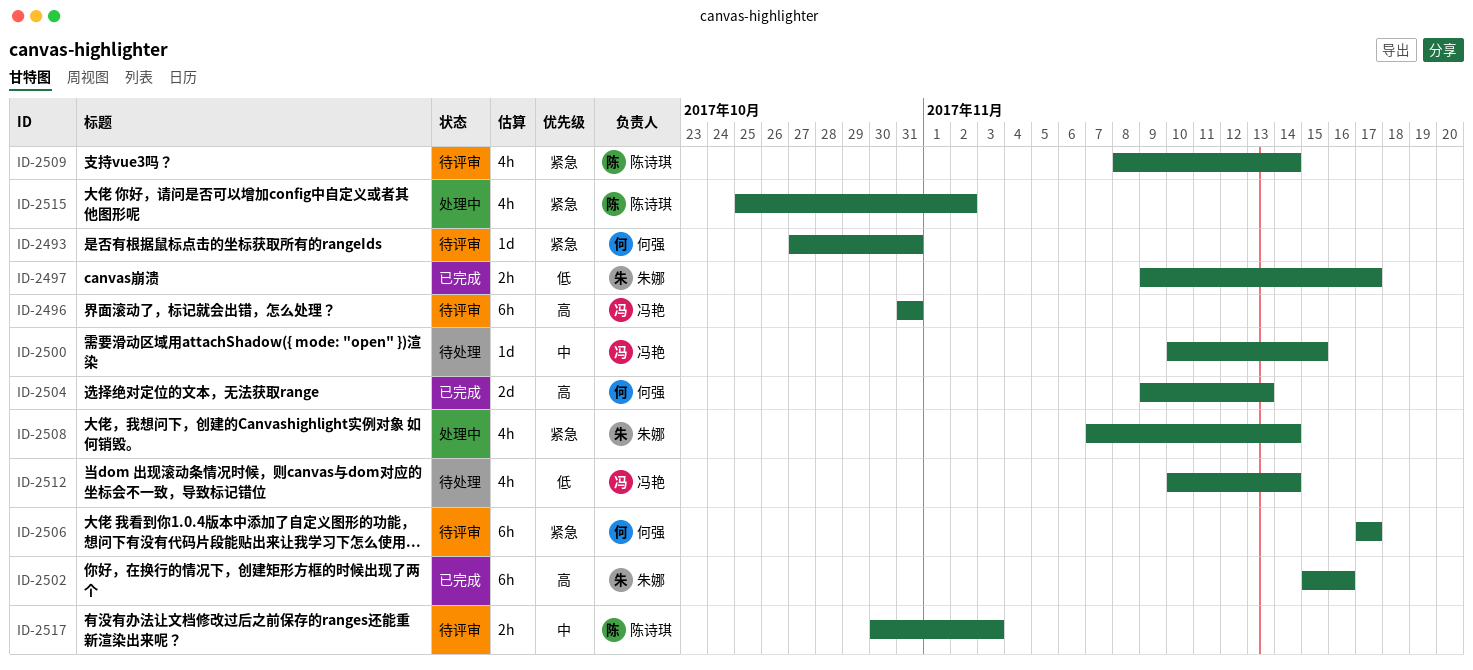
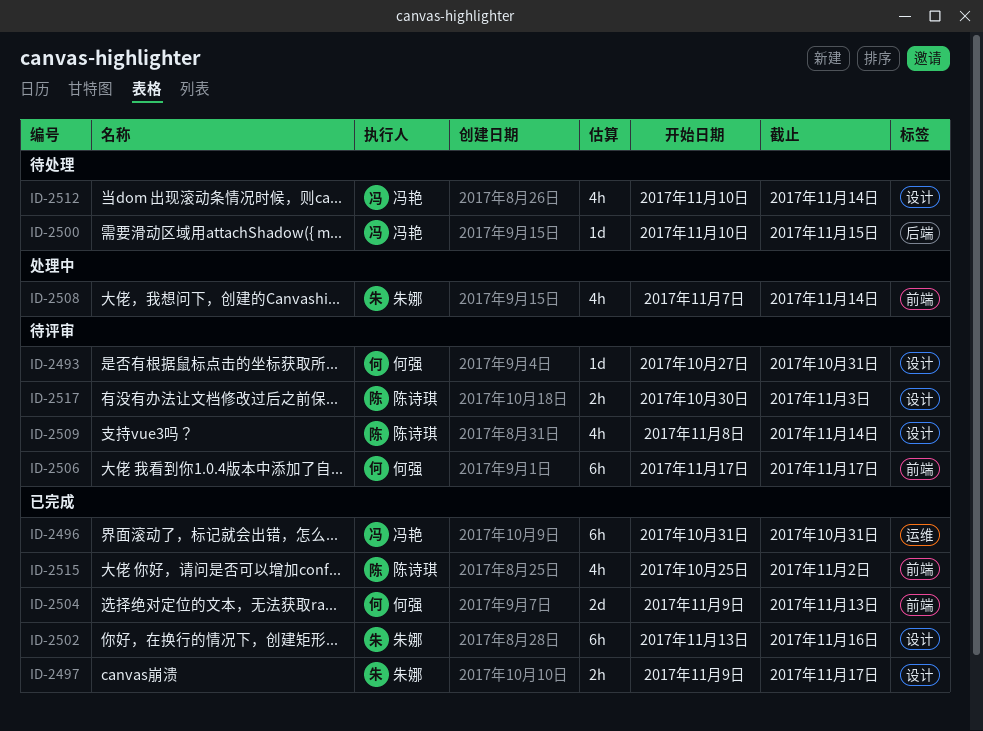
ID-2496, status: 待评审 -> 已完成
ID-2502, start: Nov 15 -> Nov 13
ID-2515, status: 处理中 -> 已完成

